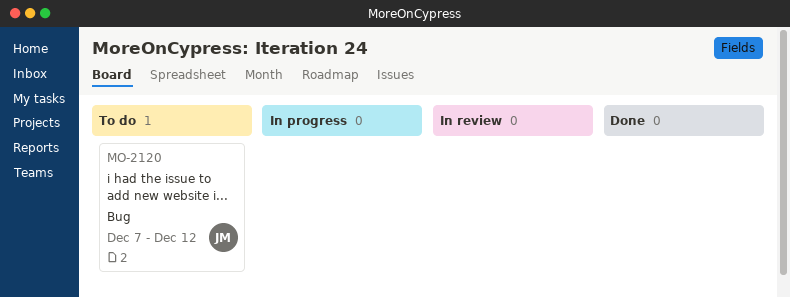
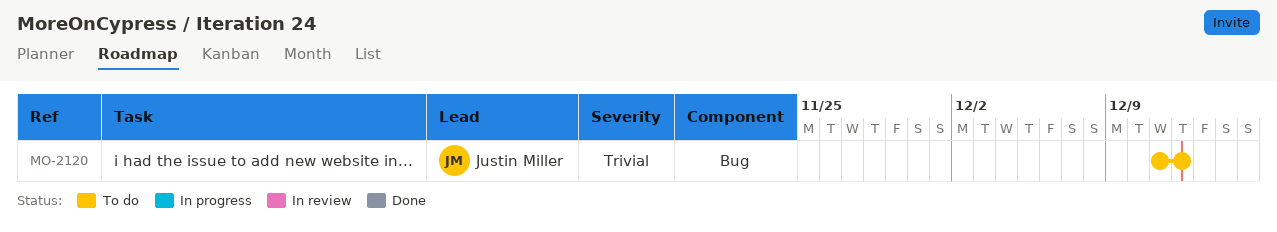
MO-2120, start: Dec 7 -> Dec 11

